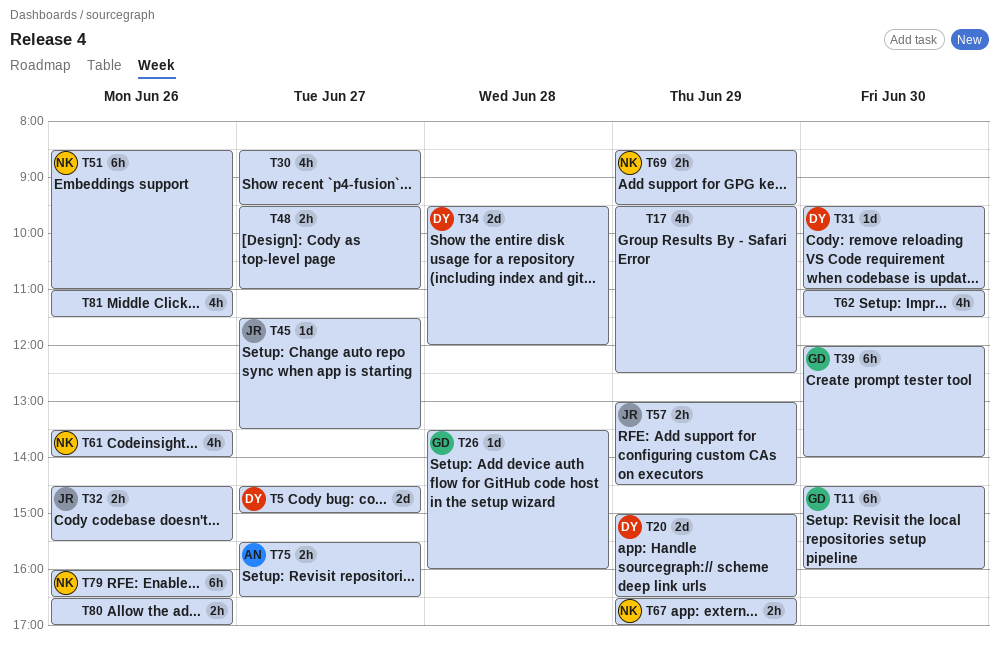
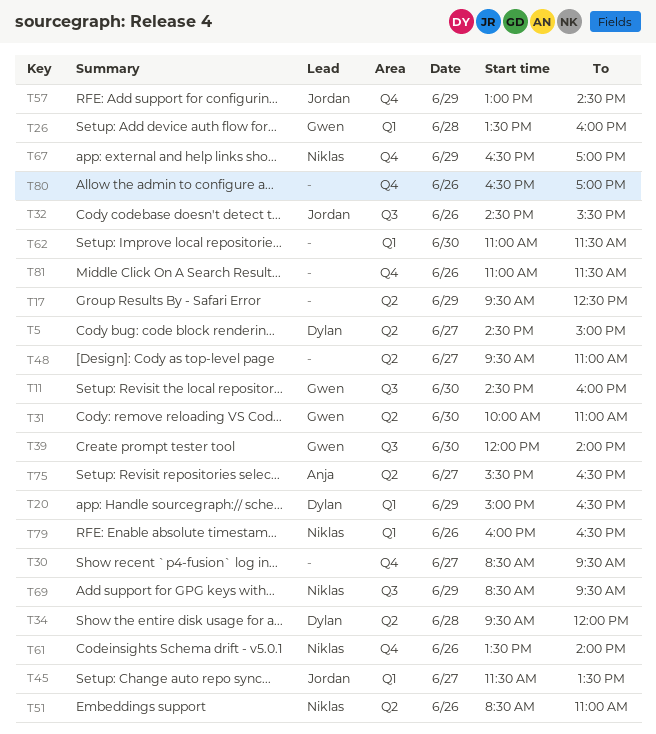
T31, owner: Dylan -> Gwen
T31, begins: 09:30 -> 10:00

